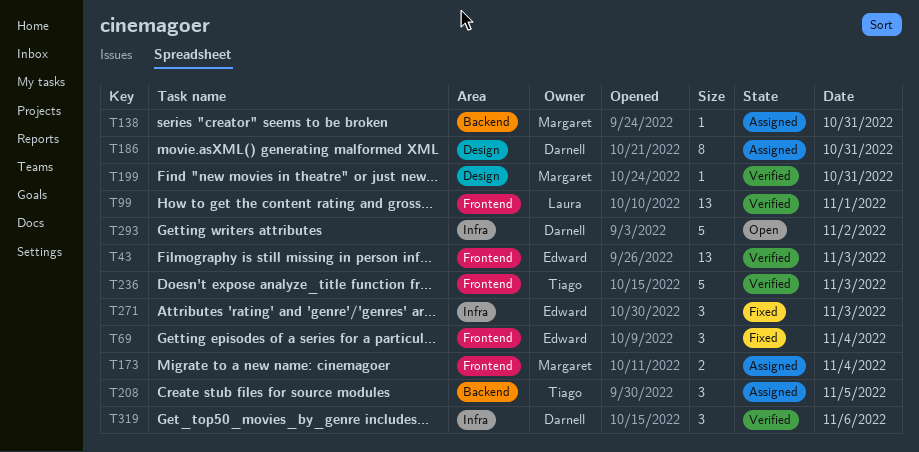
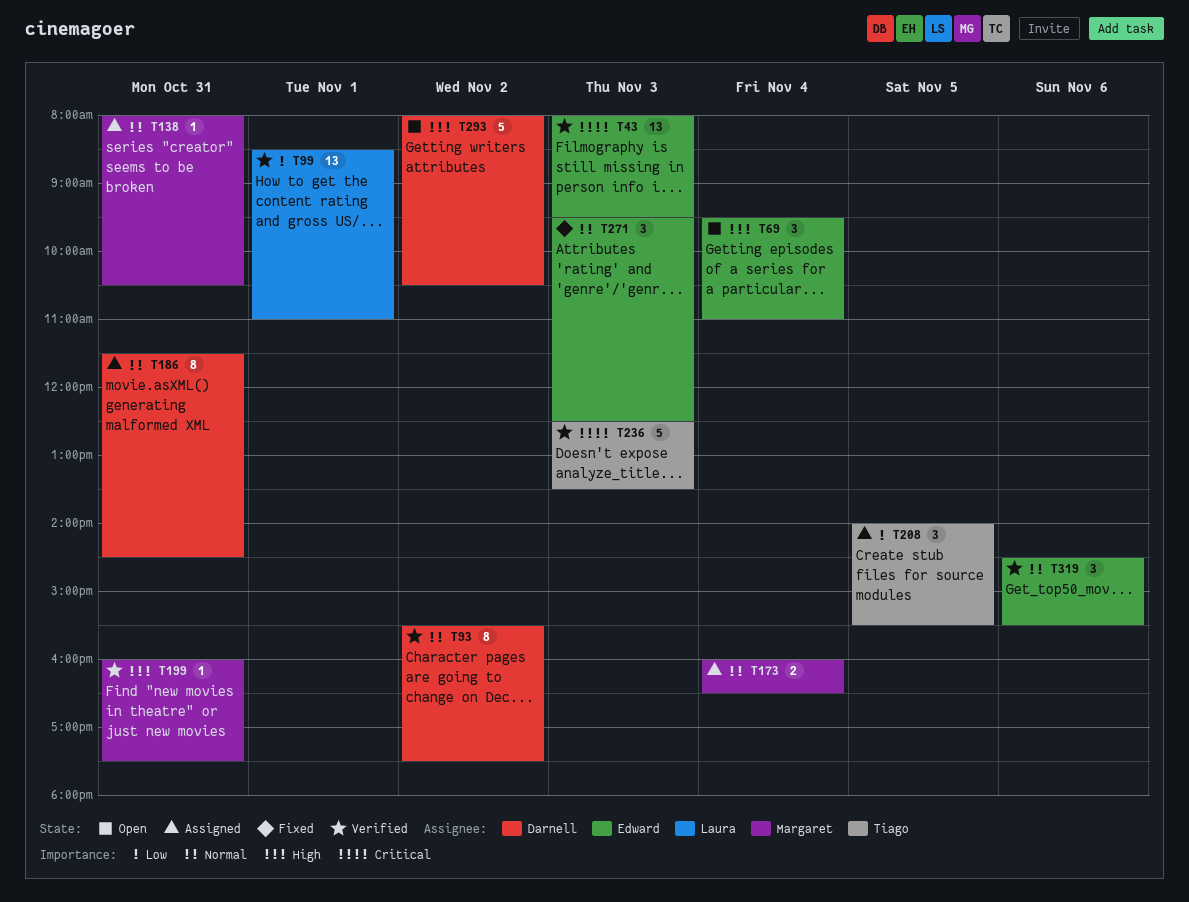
T69, status: Fixed -> Open
T93: none -> present
T319, owner: Darnell -> Edward

